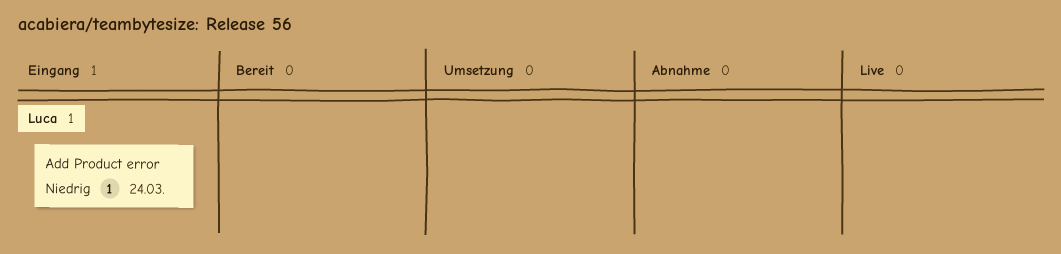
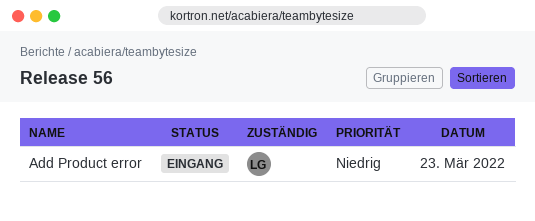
Add Product error, day: Mar 24 -> Mar 23

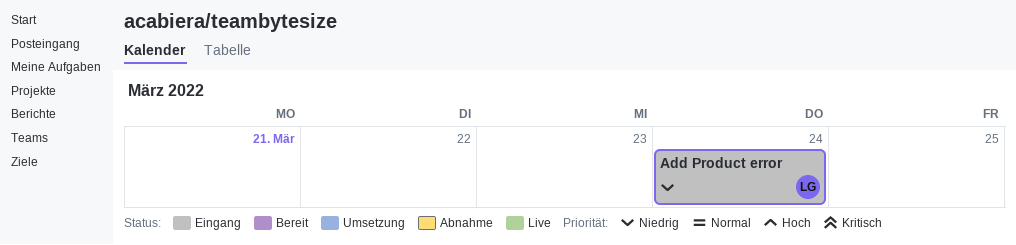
Add Product error, day: Mar 23 -> Mar 24

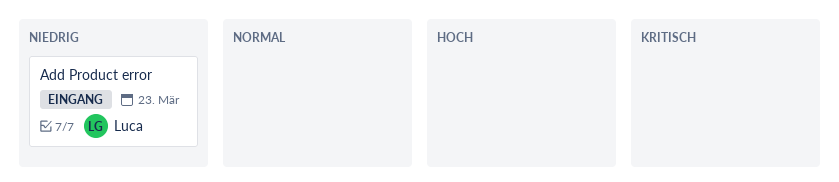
Add Product error, day: Mar 24 -> Mar 23

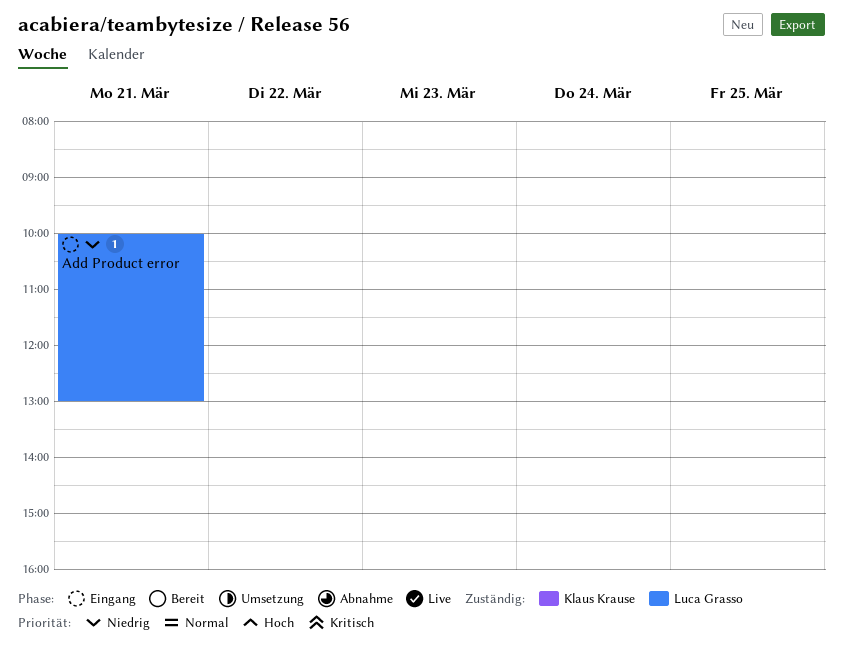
Add Product error, day: Mar 23 -> Mar 21

